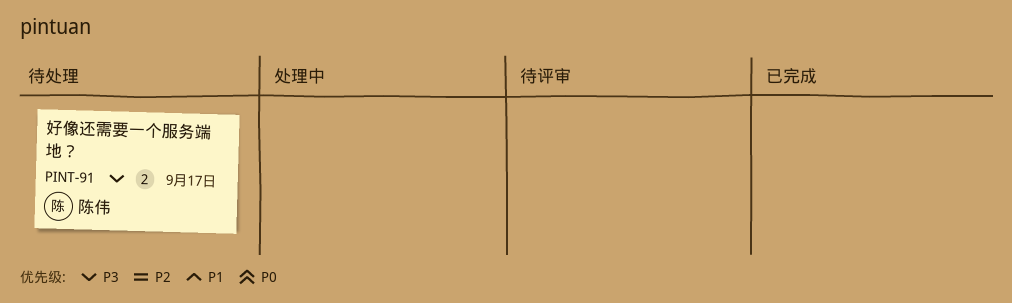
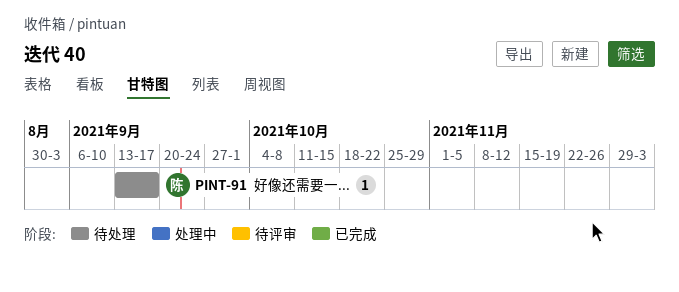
PINT-91, estimate: 2 -> 1

